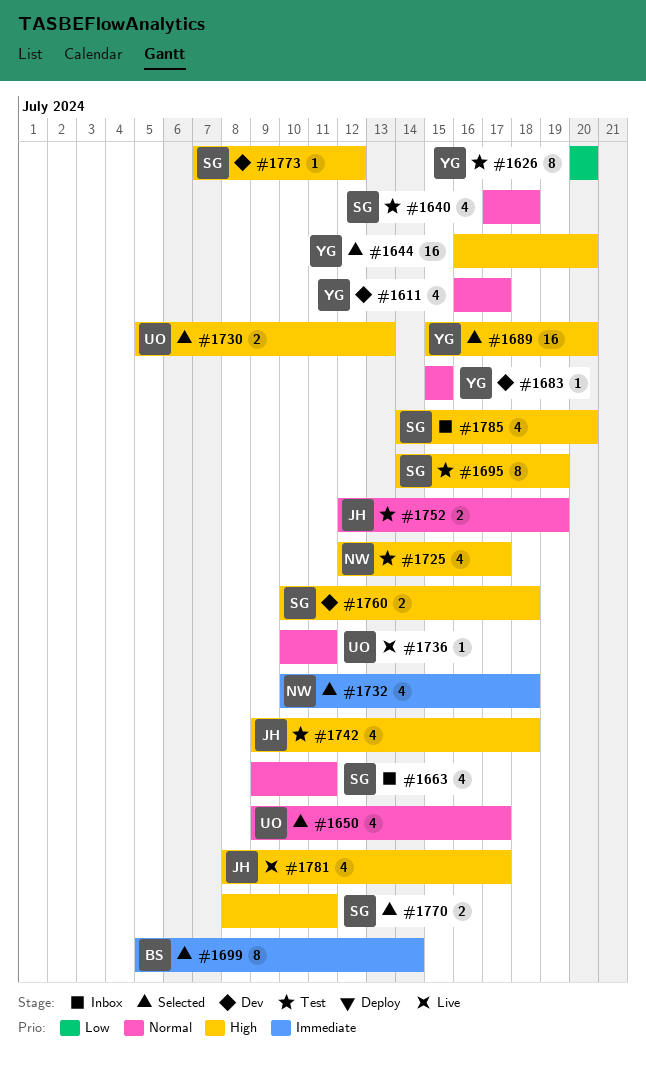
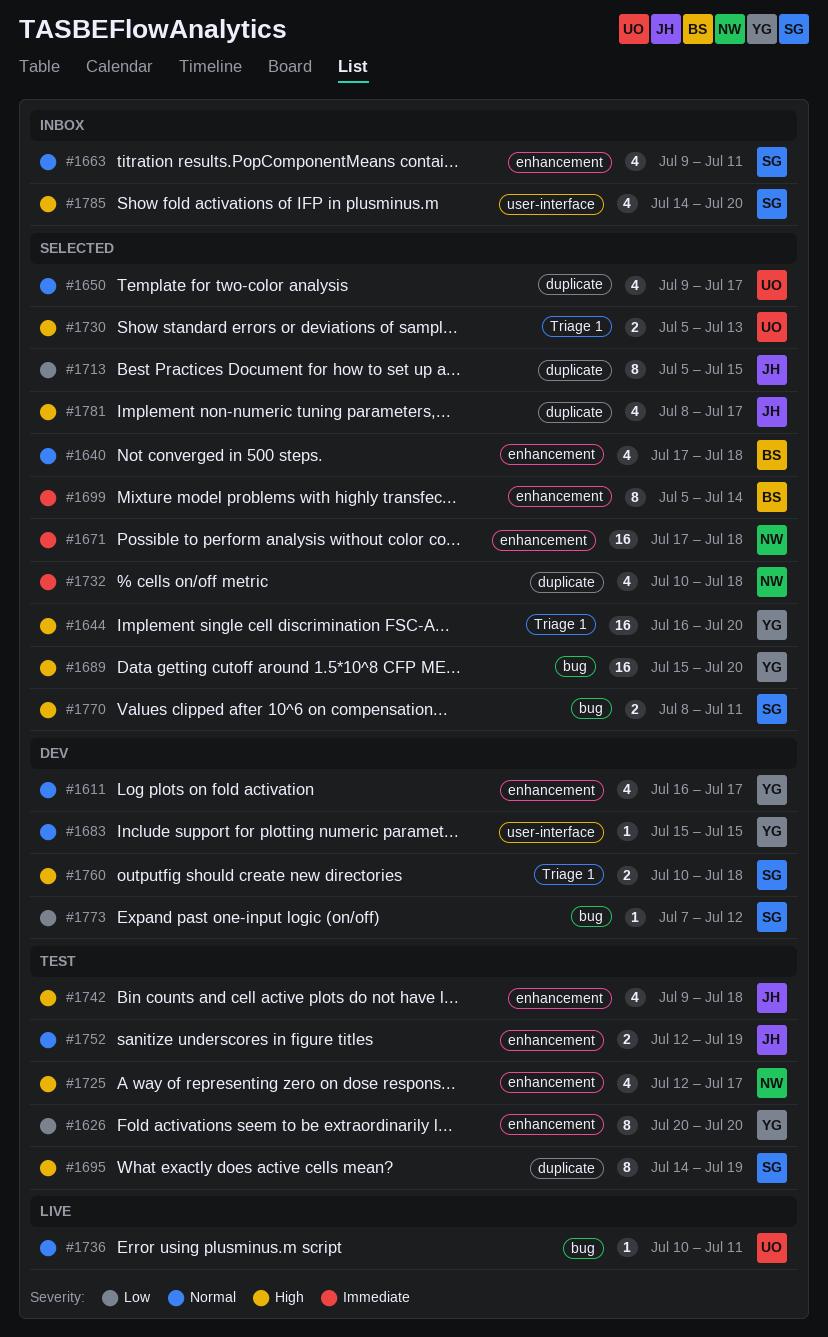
#1640, status: Test -> Selected
#1640, owner: SG -> BS
#1671: none -> present
#1713: none -> present
#1773, priority: High -> Low
#1781, status: Live -> Selected

